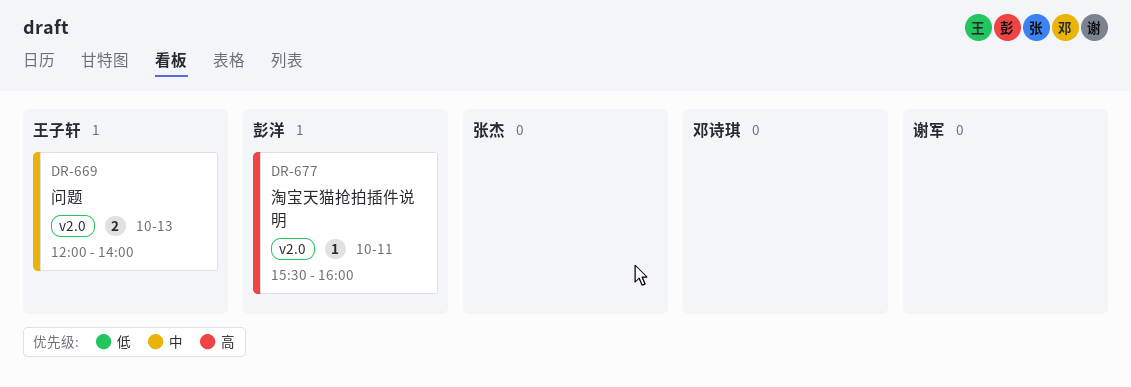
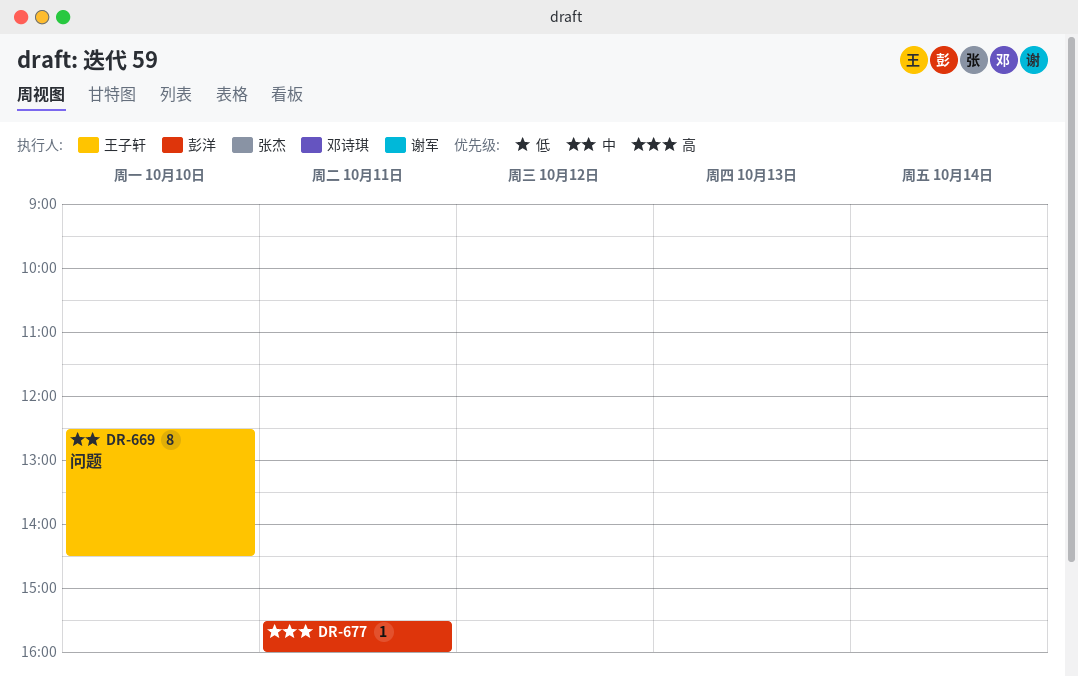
DR-669, estimate: 2 -> 8
DR-669, day: Oct 13 -> Oct 10
DR-669, begins: 12:00 -> 12:30
DR-669, ends: 14:00 -> 14:30

